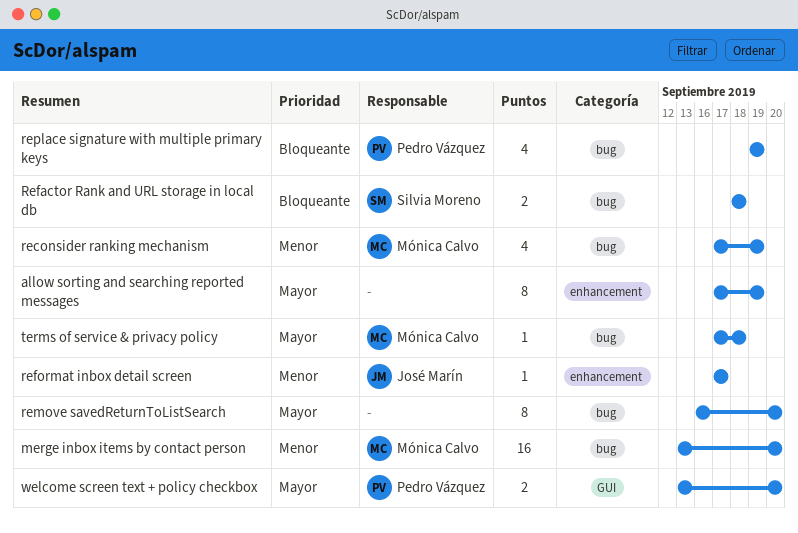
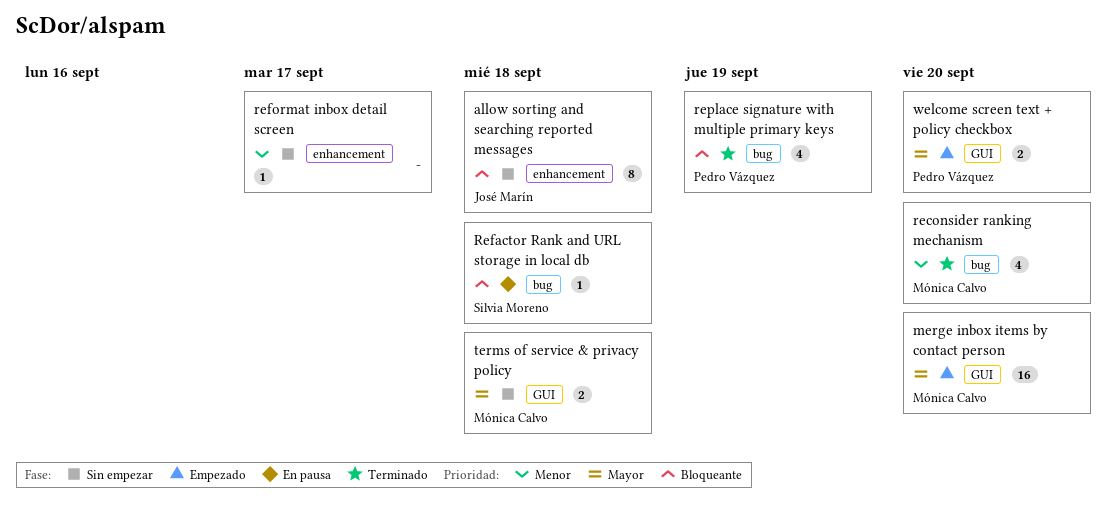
allow sorting and searching reported messages, owner: none -> José Marín
allow sorting and searching reported messages, priority: Mayor -> Bloqueante
allow sorting and searching reported messages, due: Sep 19 -> Sep 18
merge inbox items by contact person, priority: Menor -> Mayor
merge inbox items by contact person, label: bug -> GUI
reconsider ranking mechanism, due: Sep 19 -> Sep 20
Refactor Rank and URL storage in local db, estimate: 2 -> 1
reformat inbox detail screen, owner: José Marín -> none
remove savedReturnToListSearch: present -> none
terms of service & privacy policy, label: bug -> GUI
terms of service & privacy policy, estimate: 1 -> 2

